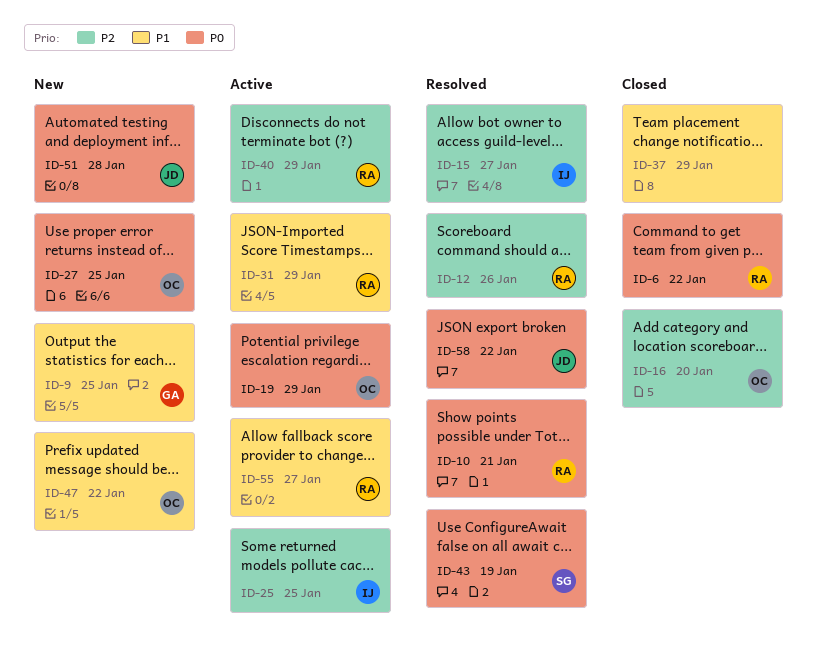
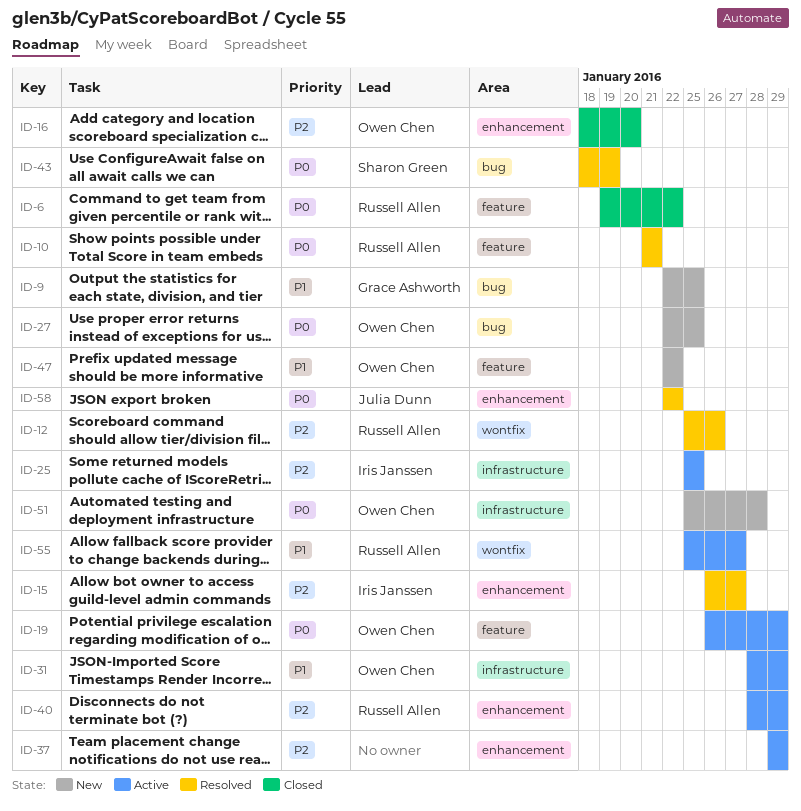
ID-31, owner: Russell Allen -> Owen Chen
ID-37, status: Closed -> Active
ID-37, priority: P1 -> P2
ID-51, owner: Julia Dunn -> Owen Chen

